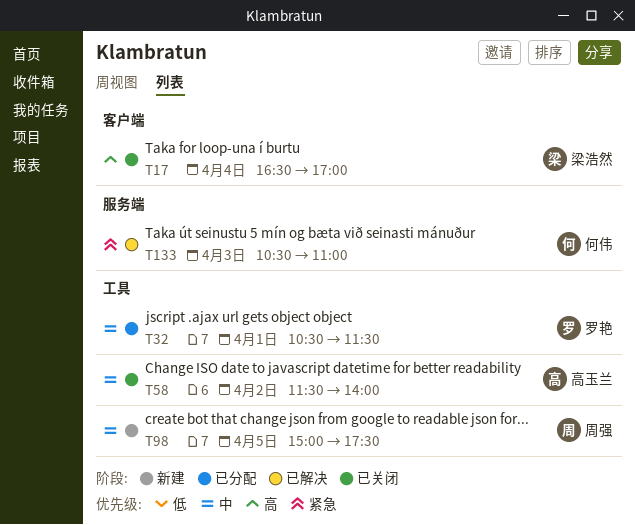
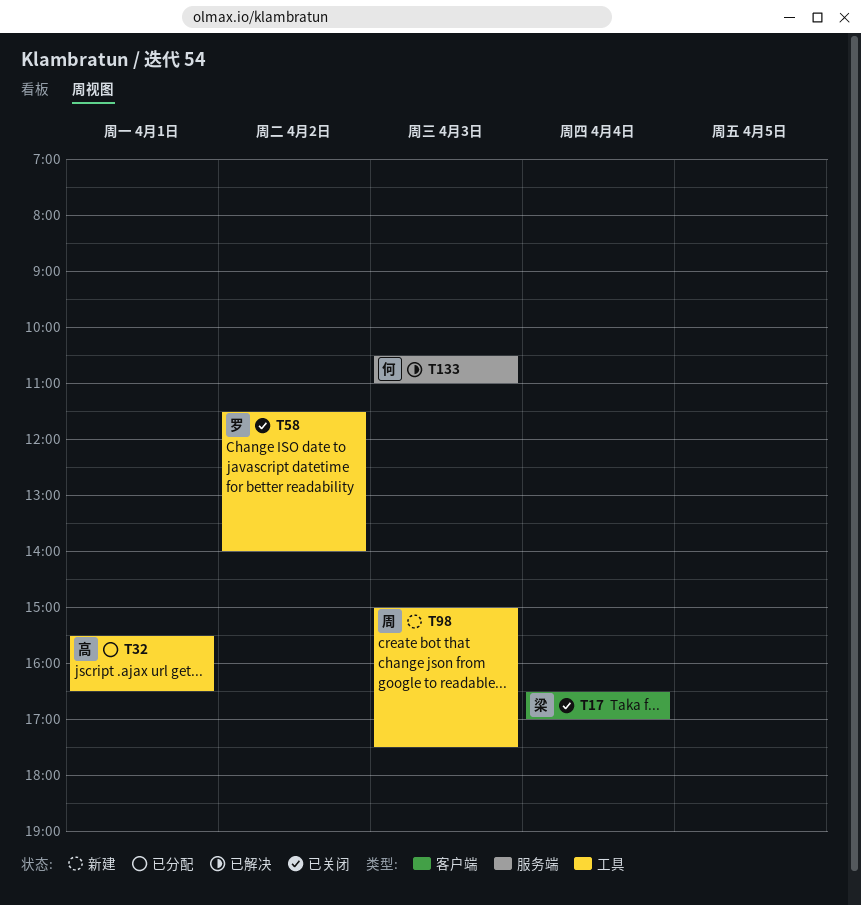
T32, owner: 罗艳 -> 高玉兰
T32, begins: 10:30 -> 15:30
T32, ends: 11:30 -> 16:30
T58, owner: 高玉兰 -> 罗艳
T98, day: Apr 5 -> Apr 3

